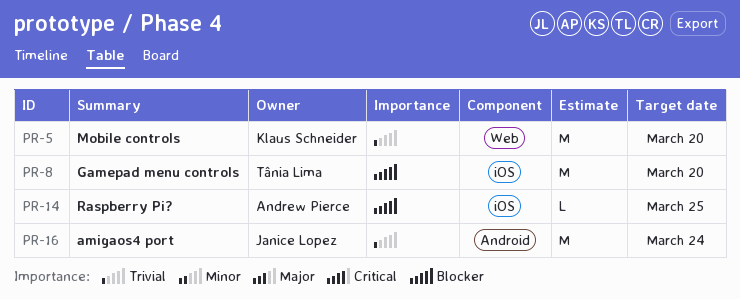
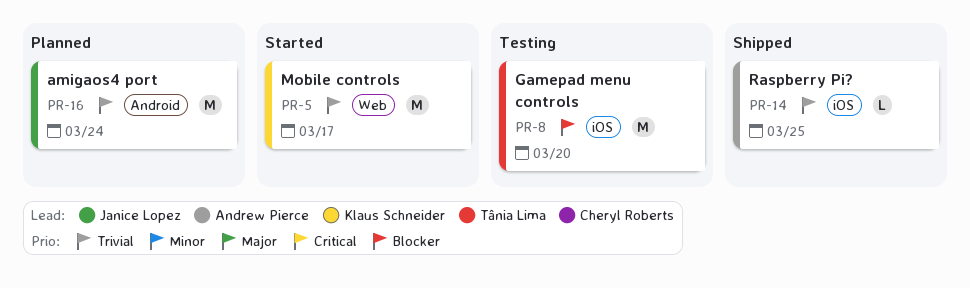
PR-5, due: Mar 20 -> Mar 17
PR-14, priority: Blocker -> Trivial

